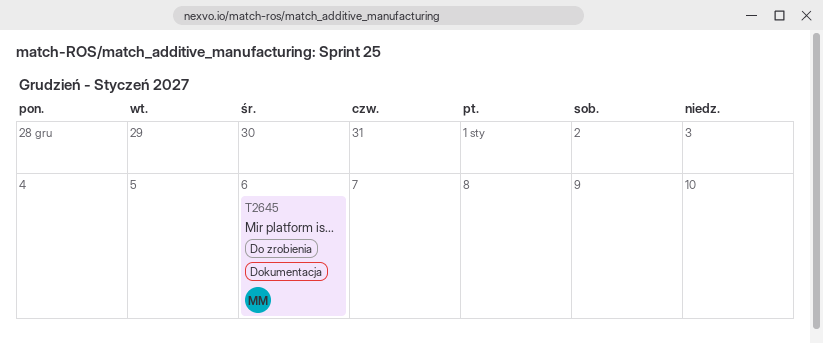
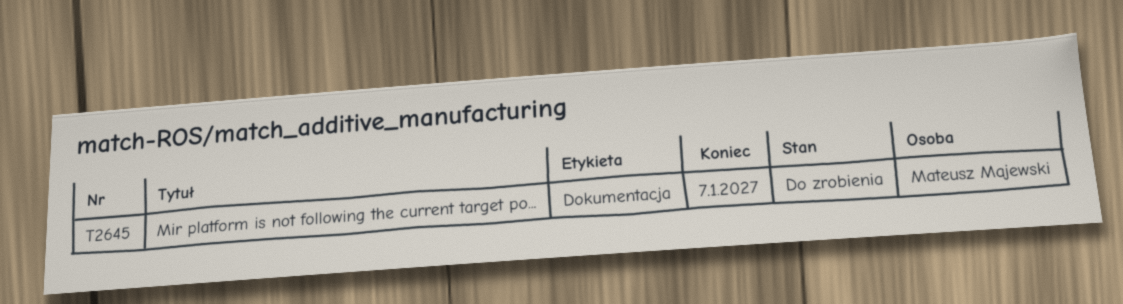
T2645, due: Jan 6 -> Jan 7

